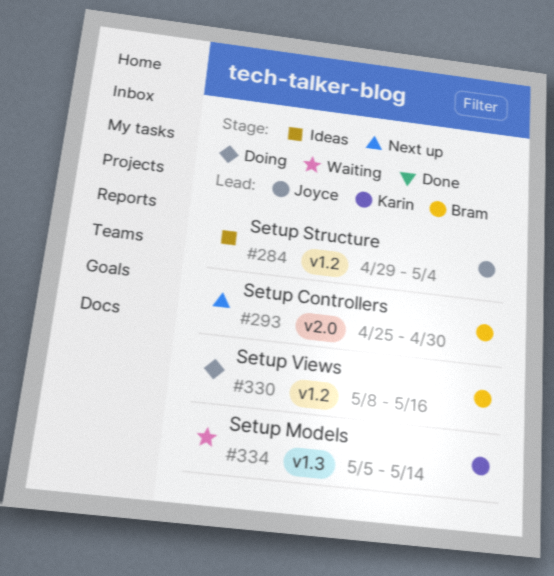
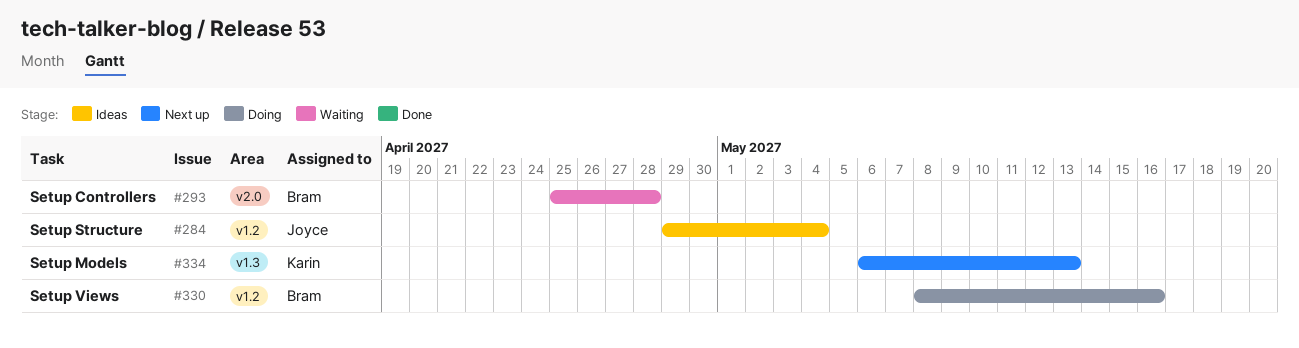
#293, status: Next up -> Waiting
#293, due: Apr 30 -> Apr 28
#334, status: Waiting -> Next up
#334, start: May 5 -> May 6
#334, due: May 14 -> May 13

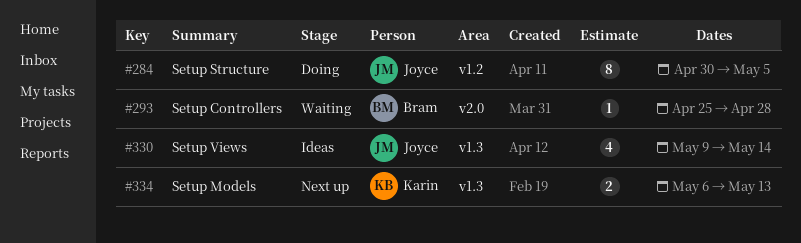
#284, status: Ideas -> Doing
#284, start: Apr 29 -> Apr 30
#284, due: May 4 -> May 5
#330, status: Doing -> Ideas
#330, owner: Bram -> Joyce
#330, label: v1.2 -> v1.3
#330, start: May 8 -> May 9
#330, due: May 16 -> May 14

